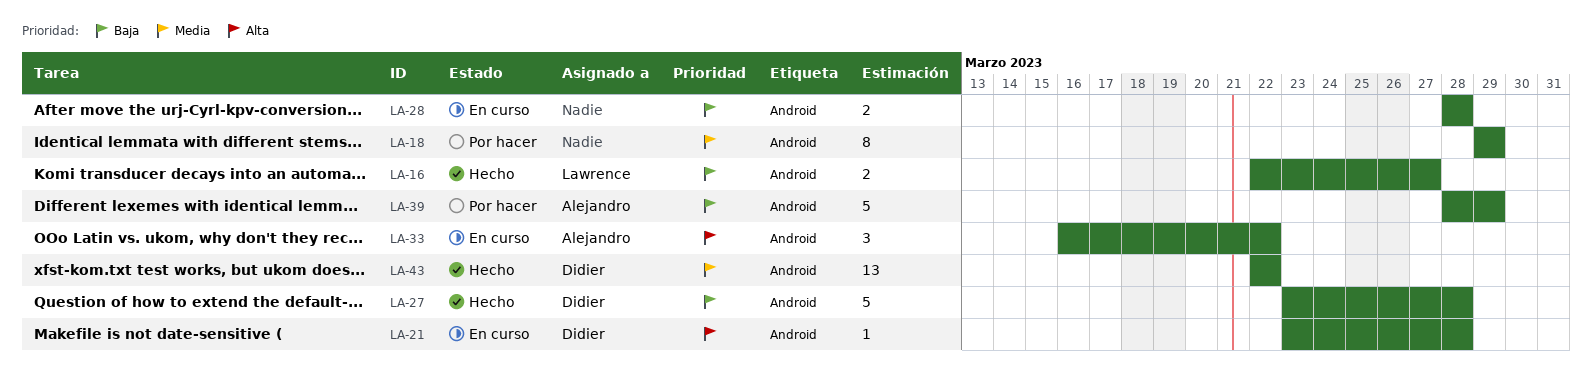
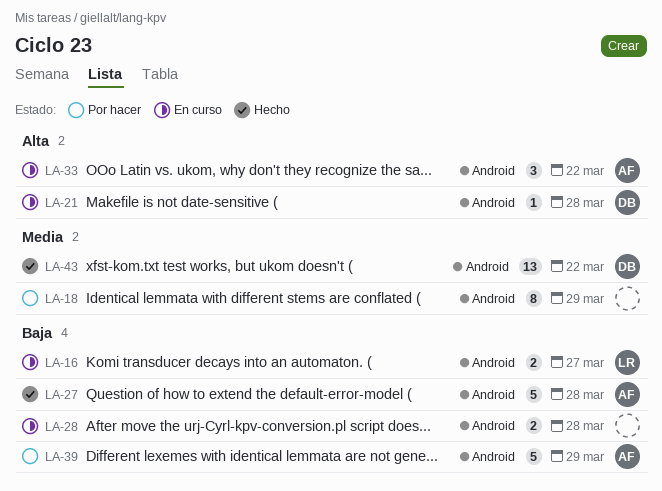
LA-16, status: Hecho -> En curso
LA-27, owner: Didier -> Alejandro

